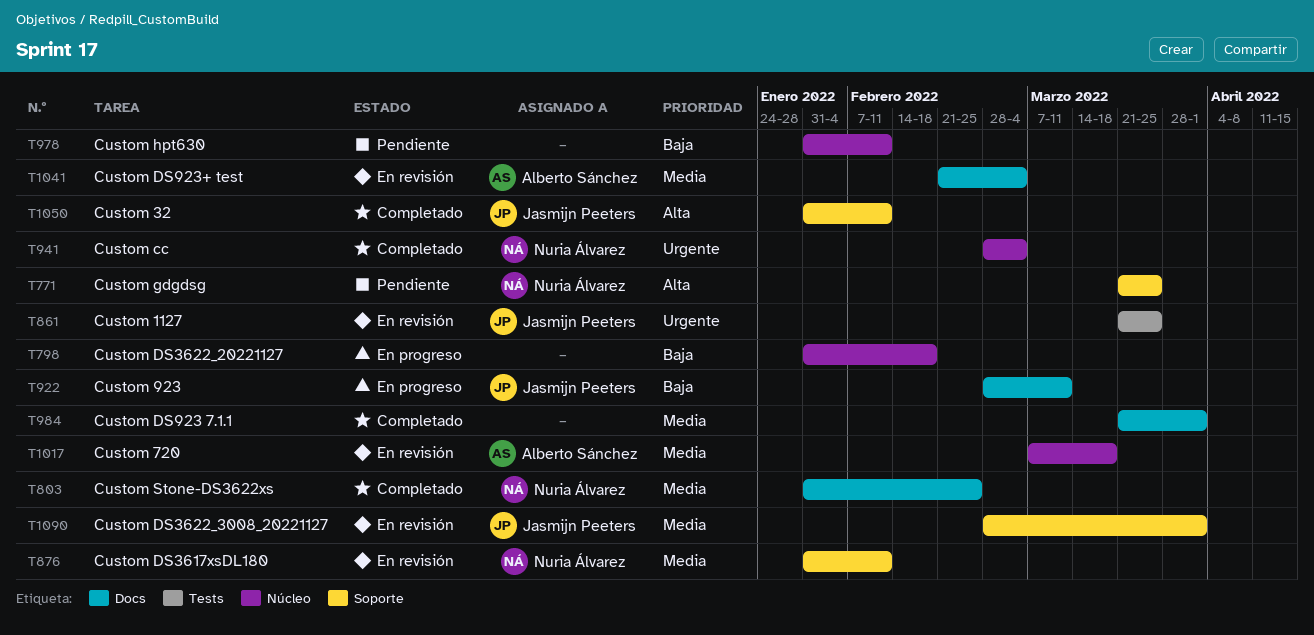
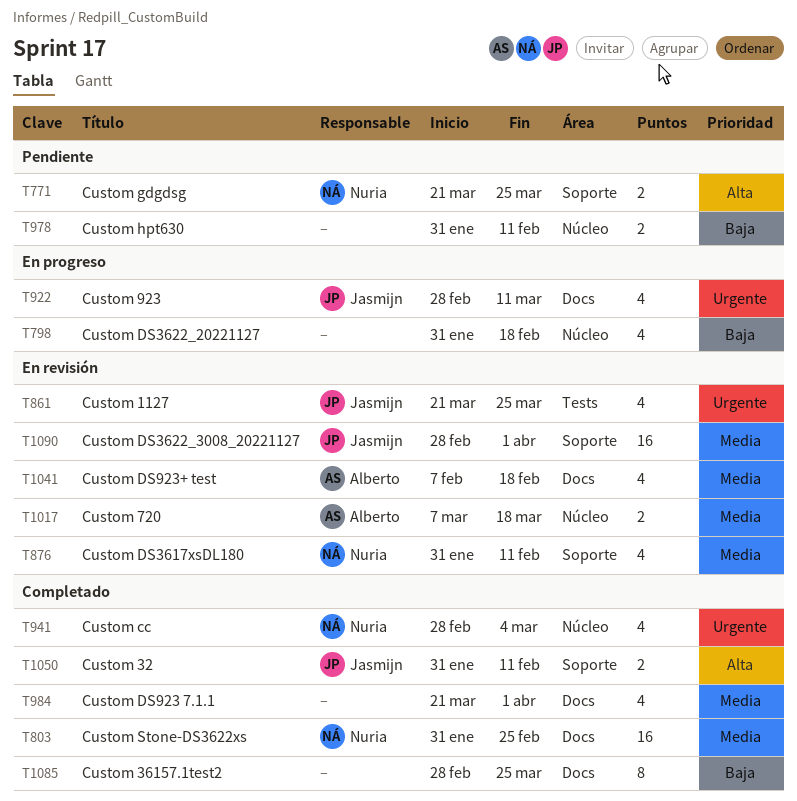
T922, priority: Baja -> Urgente
T1041, start: Feb 21 -> Feb 7
T1041, due: Mar 4 -> Feb 18
T1085: none -> present

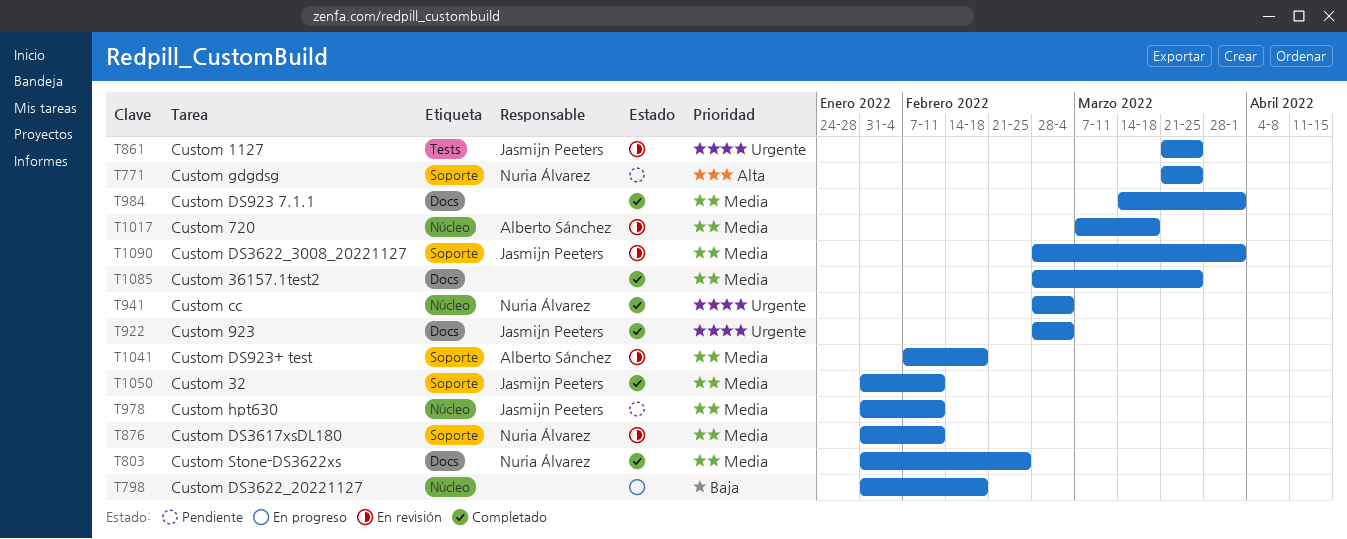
T922, status: En progreso -> Completado
T922, due: Mar 11 -> Mar 4
T978, owner: none -> Jasmijn Peeters
T978, priority: Baja -> Media
T984, start: Mar 21 -> Mar 14
T1041, label: Docs -> Soporte
T1050, priority: Alta -> Media
T1085, priority: Baja -> Media

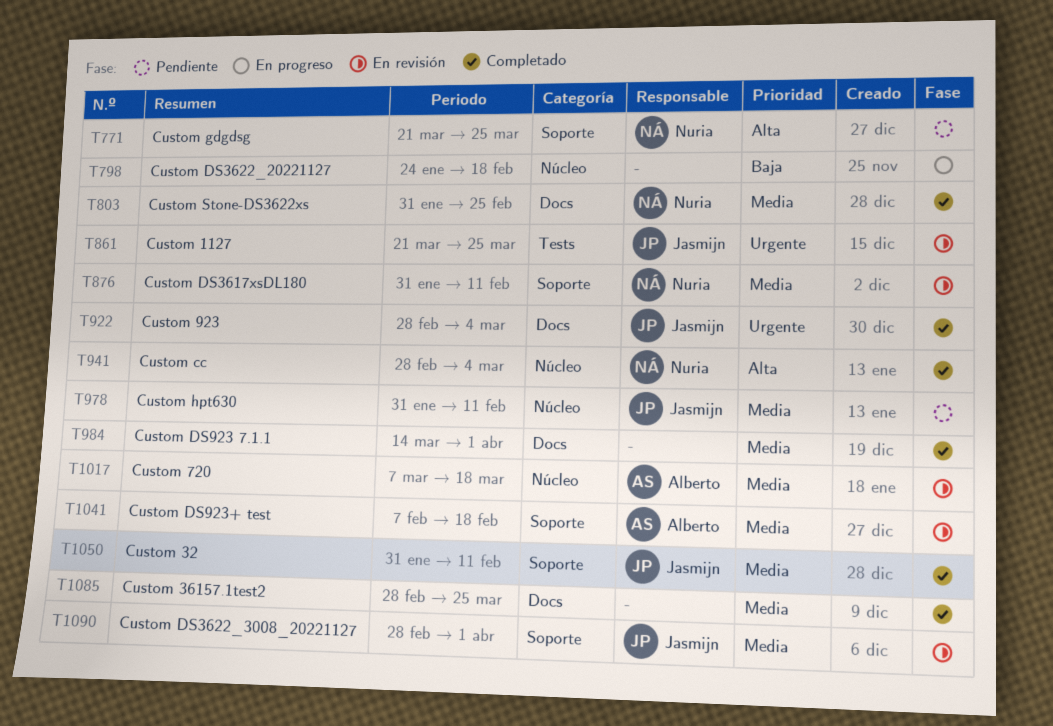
T798, start: Jan 31 -> Jan 24
T941, priority: Urgente -> Alta

